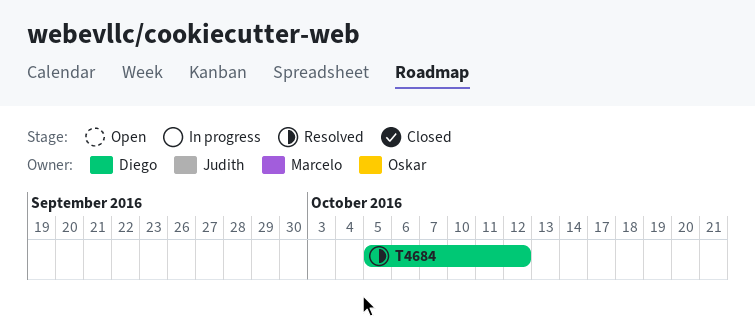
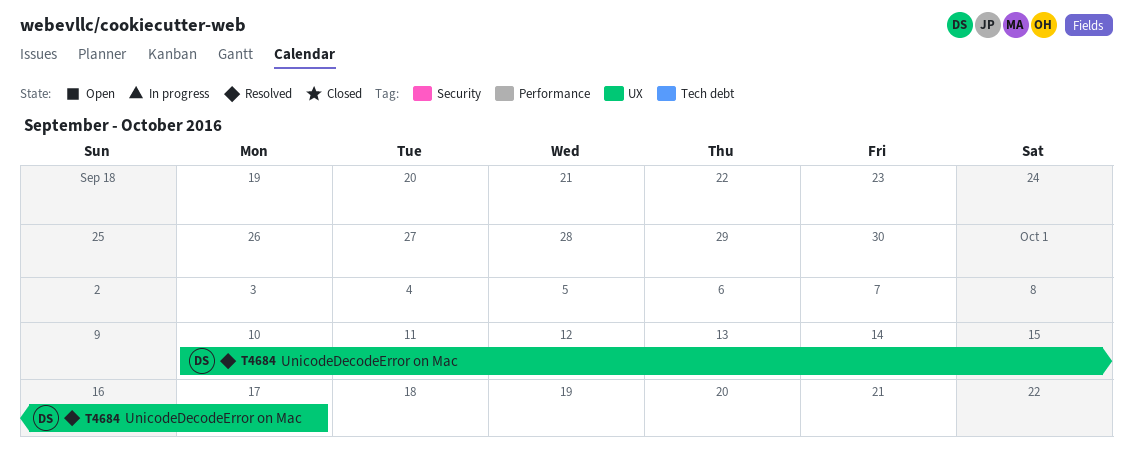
T4684, start: Oct 5 -> Oct 10
T4684, due: Oct 12 -> Oct 17

